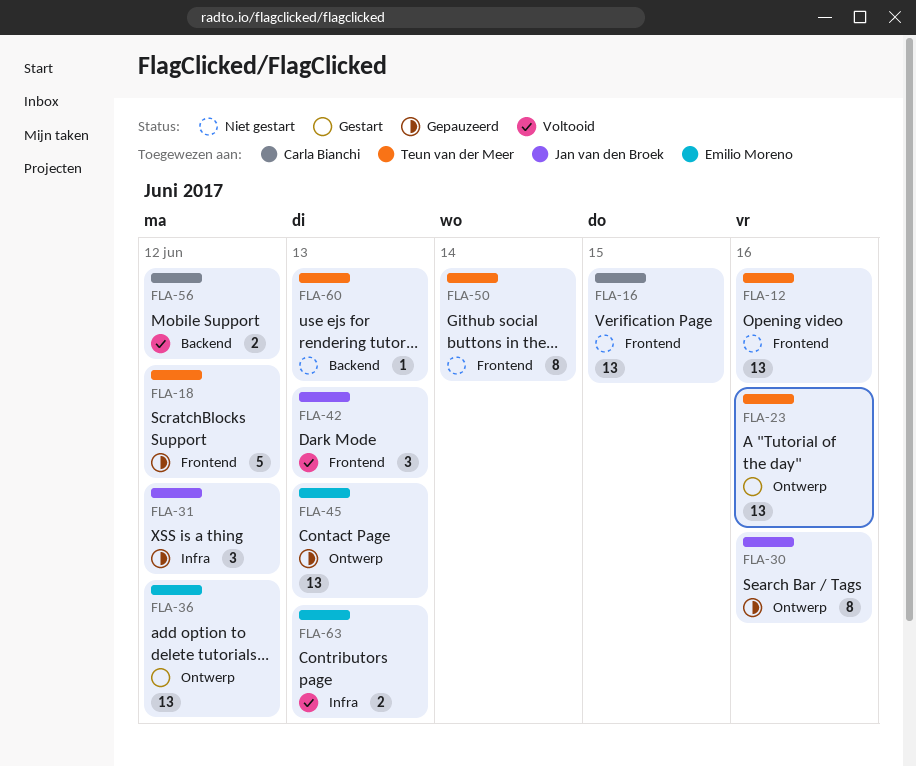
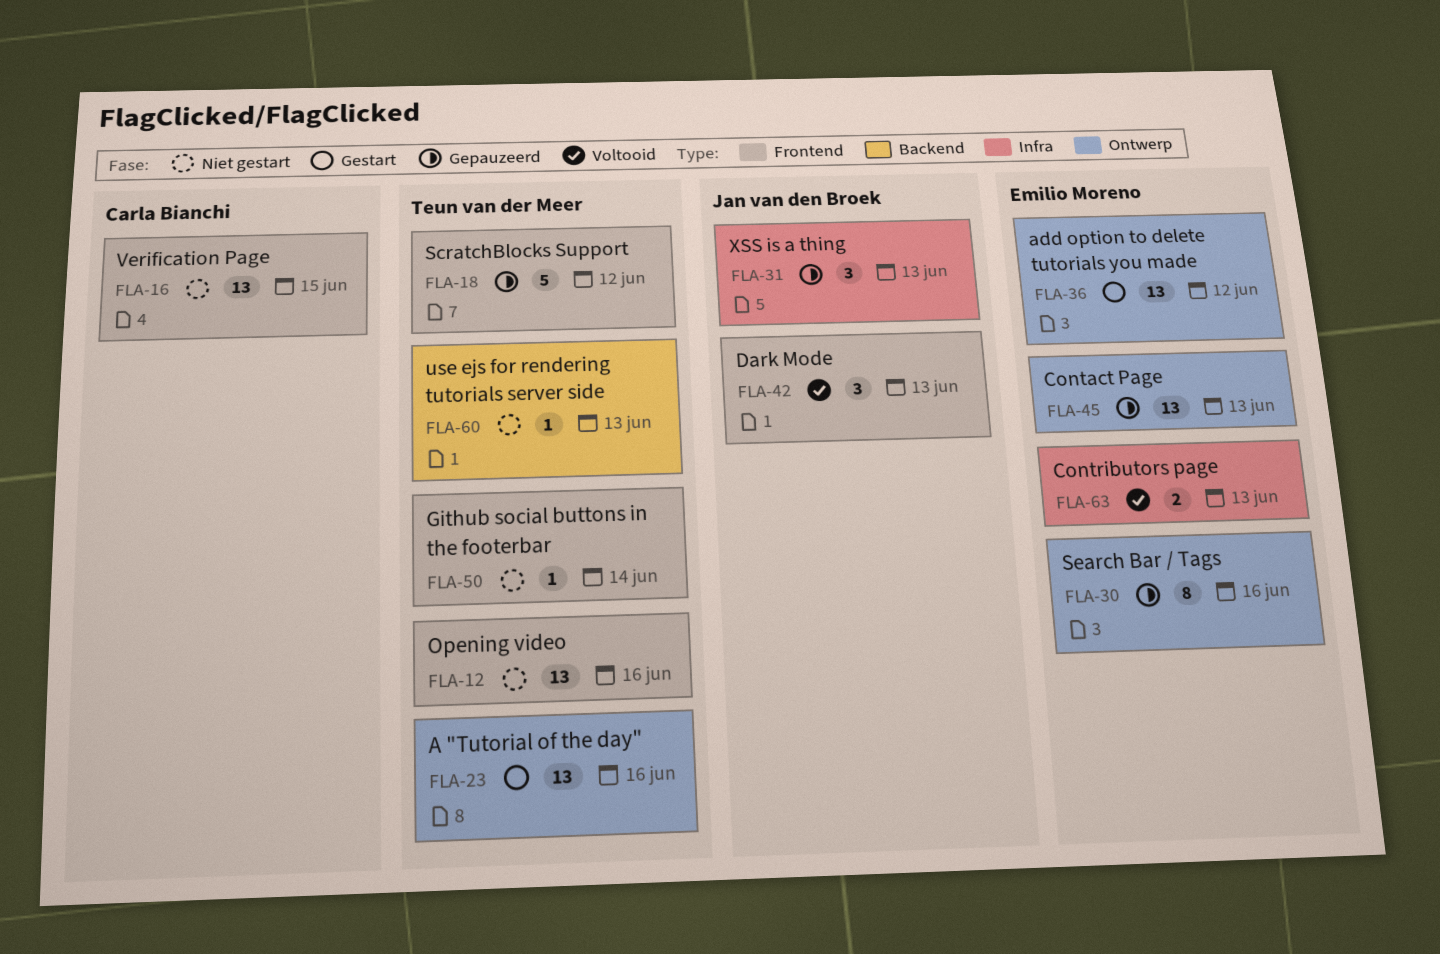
FLA-30, owner: Jan van den Broek -> Emilio Moreno
FLA-31, due: Jun 12 -> Jun 13
FLA-50, estimate: 8 -> 1
FLA-56: present -> none

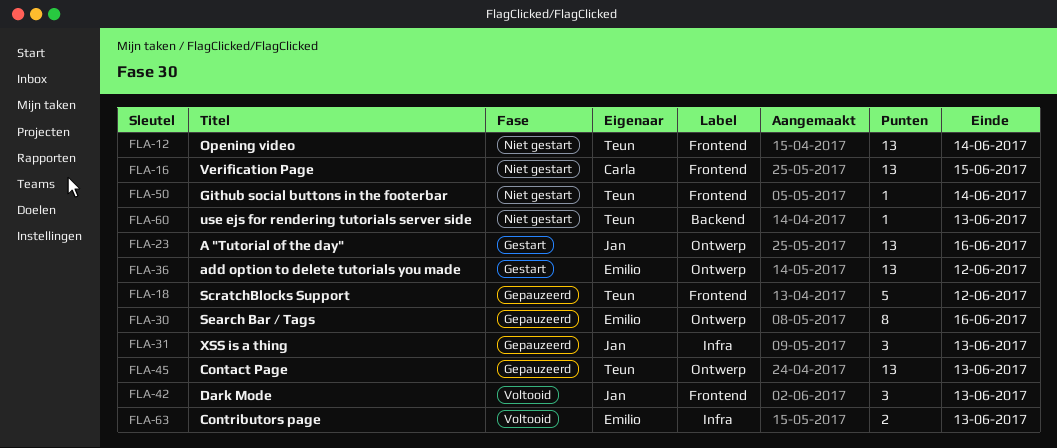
FLA-12, due: Jun 16 -> Jun 14
FLA-23, owner: Teun van der Meer -> Jan van den Broek
FLA-45, owner: Emilio Moreno -> Teun van der Meer

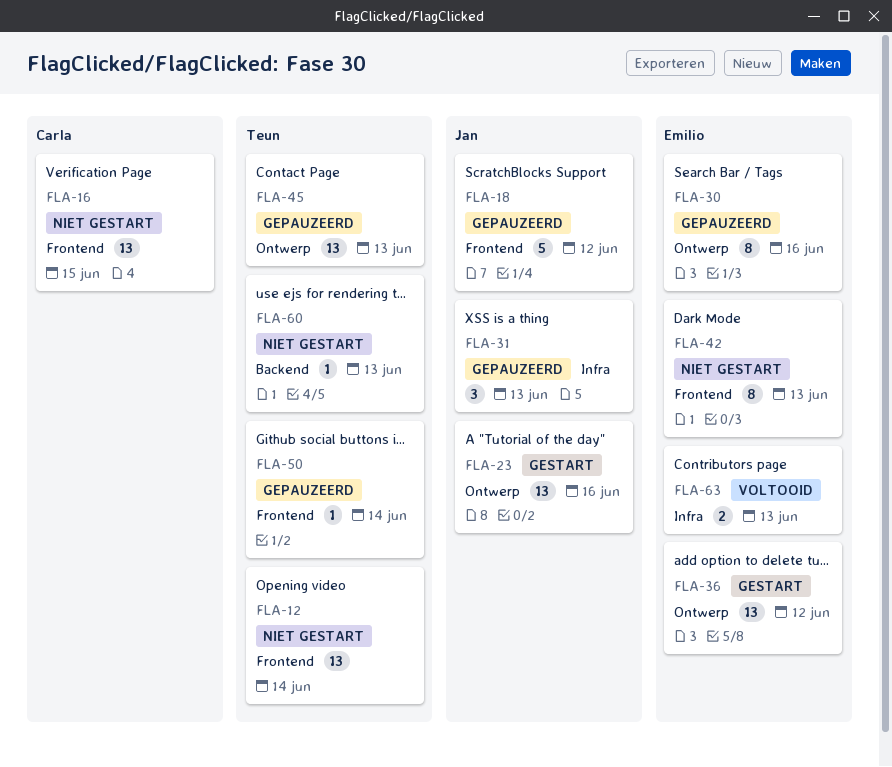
FLA-18, owner: Teun -> Jan
FLA-42, status: Voltooid -> Niet gestart
FLA-42, owner: Jan -> Emilio
FLA-42, estimate: 3 -> 8
FLA-50, status: Niet gestart -> Gepauzeerd

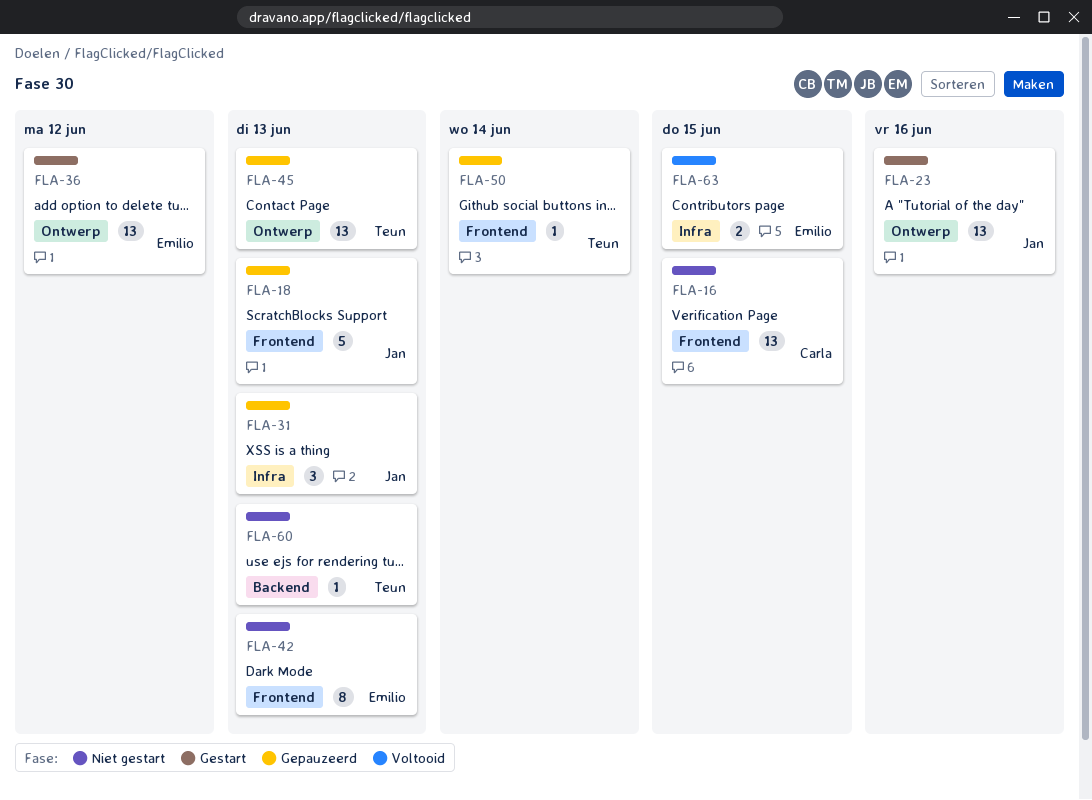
FLA-12: present -> none
FLA-18, due: Jun 12 -> Jun 13
FLA-30: present -> none
FLA-63, due: Jun 13 -> Jun 15

